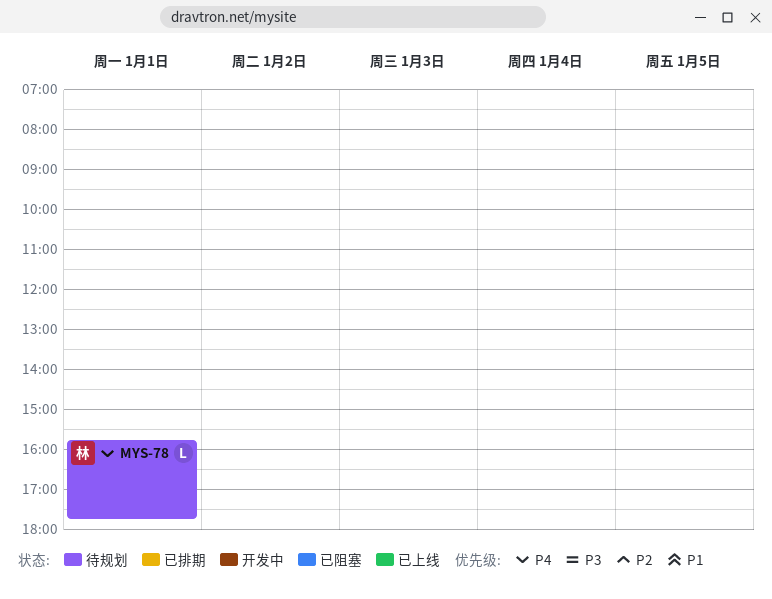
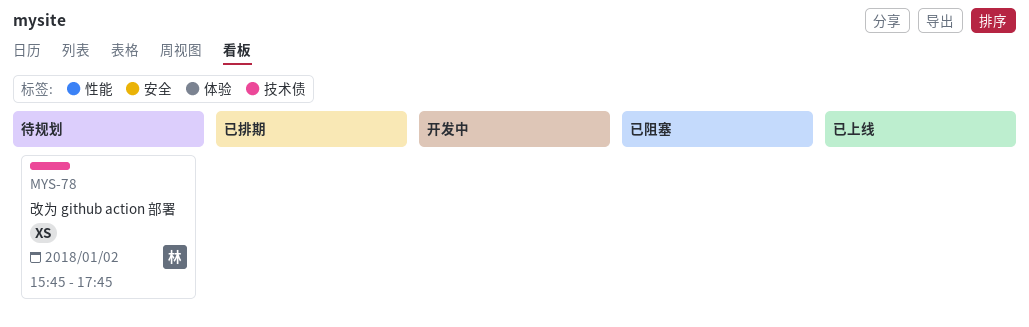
MYS-78, estimate: L -> XS
MYS-78, day: Jan 1 -> Jan 2

